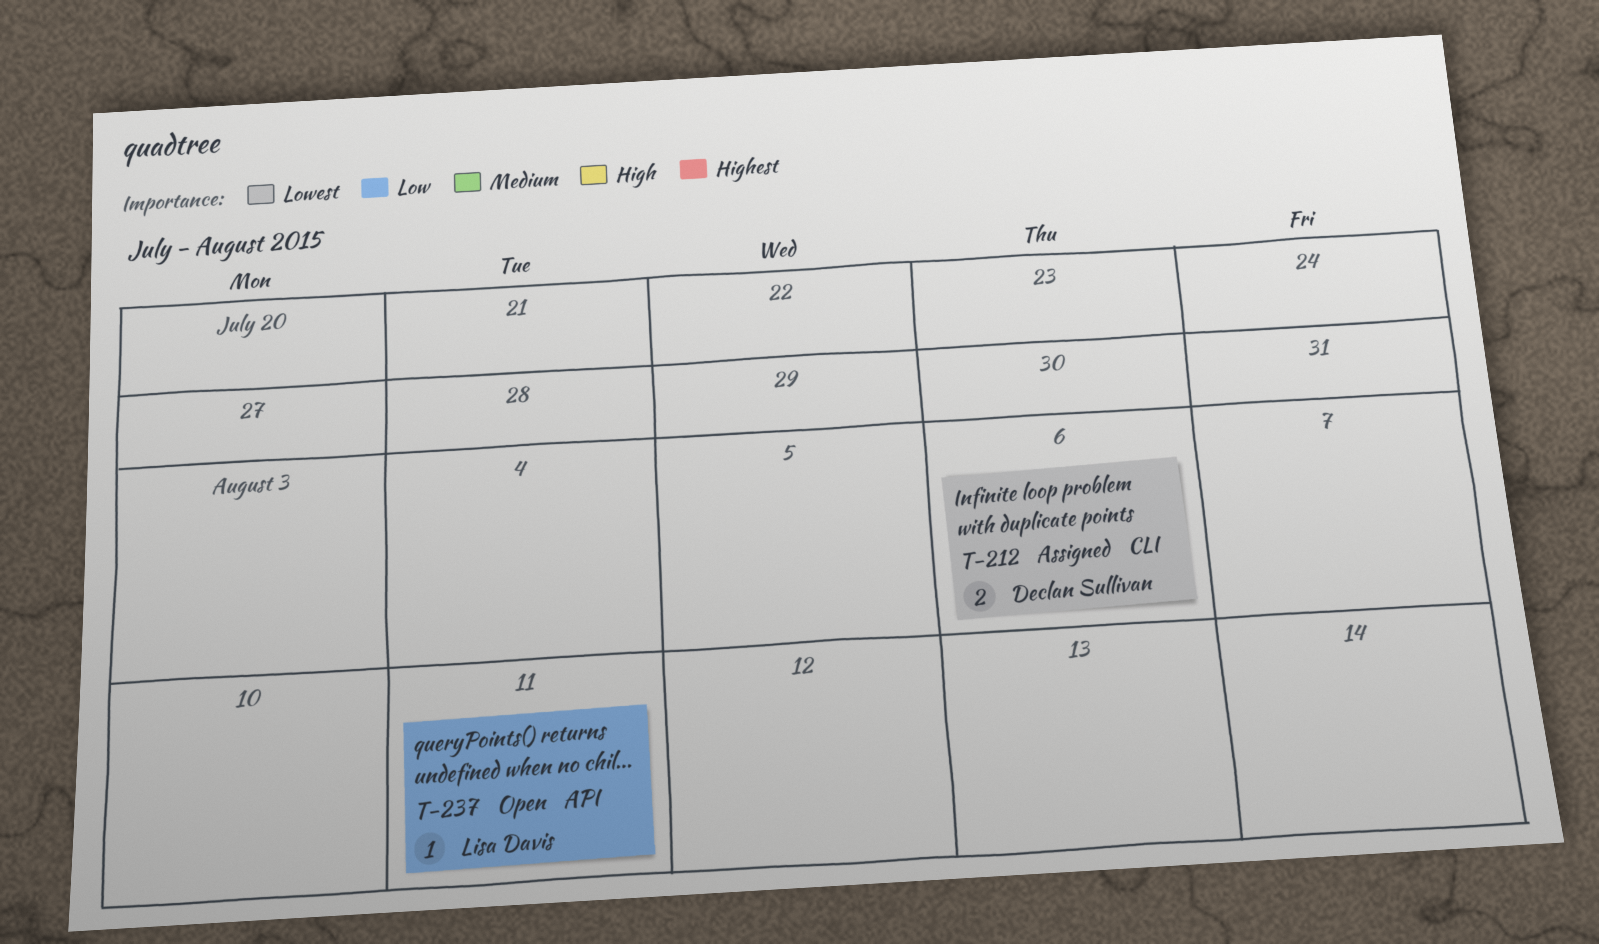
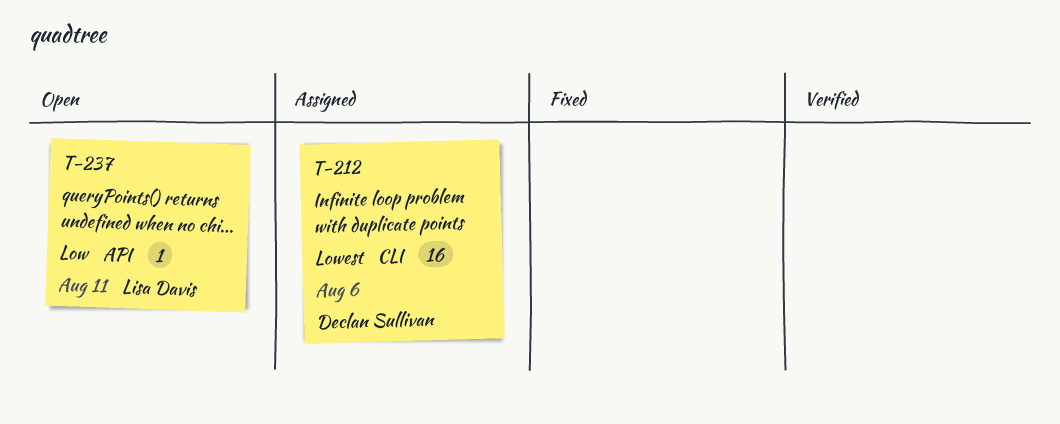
T-212, estimate: 2 -> 16

